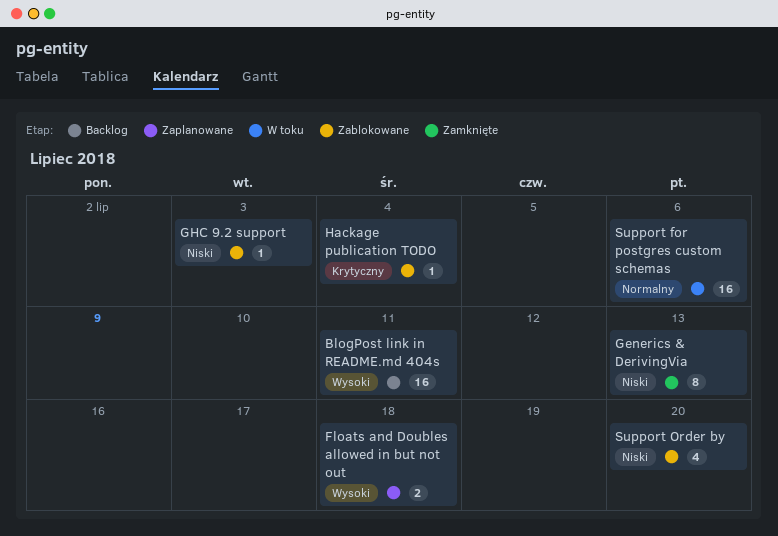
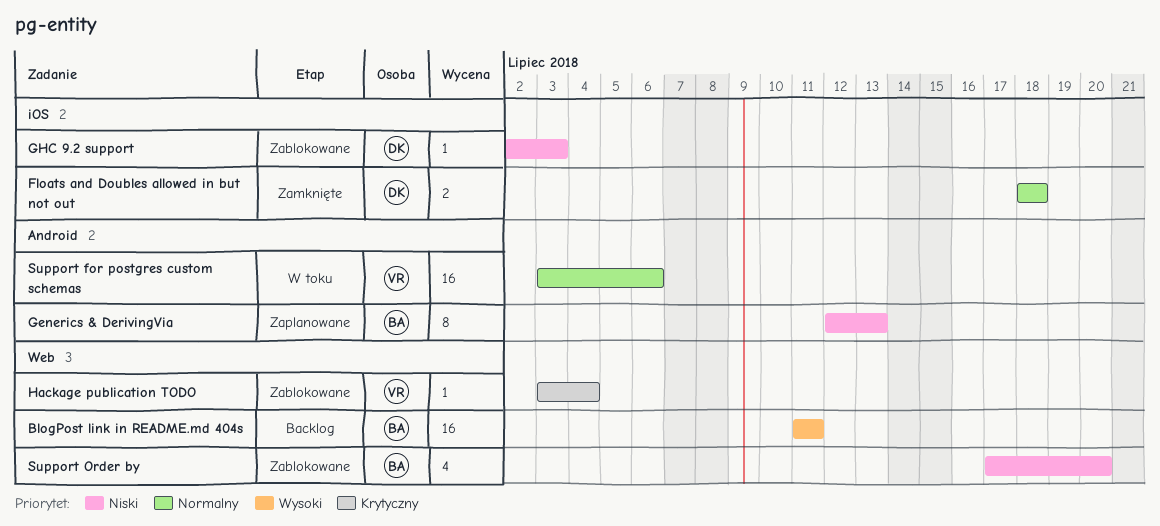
Floats and Doubles allowed in but not out, status: Zaplanowane -> Zamknięte
Floats and Doubles allowed in but not out, priority: Wysoki -> Normalny
Generics & DerivingVia, status: Zamknięte -> Zaplanowane

